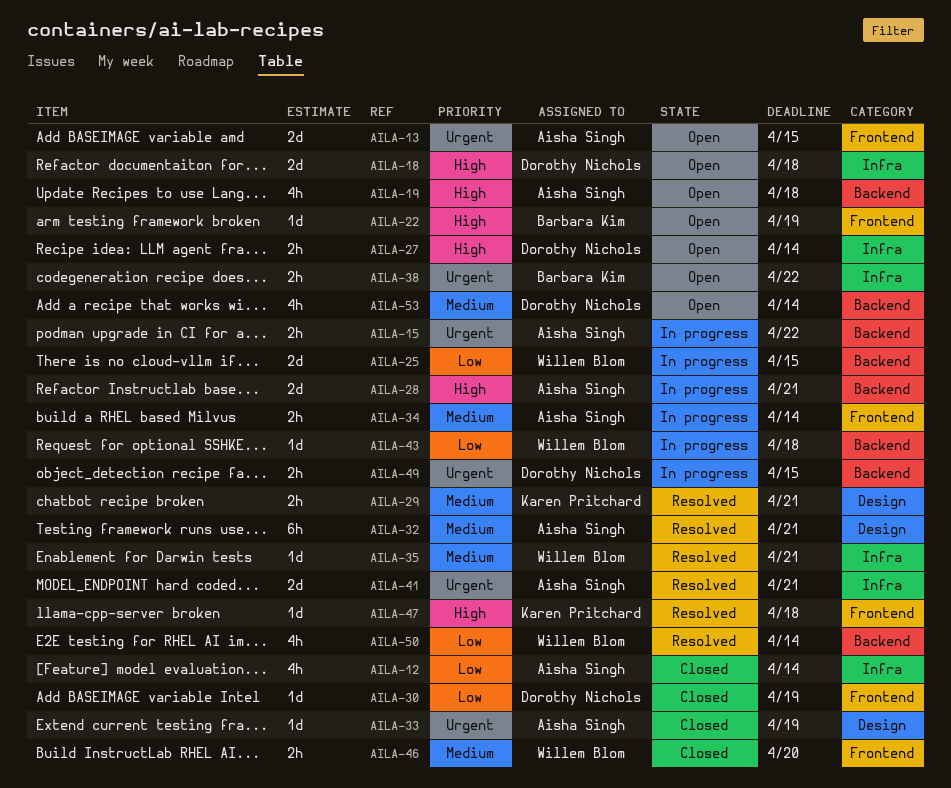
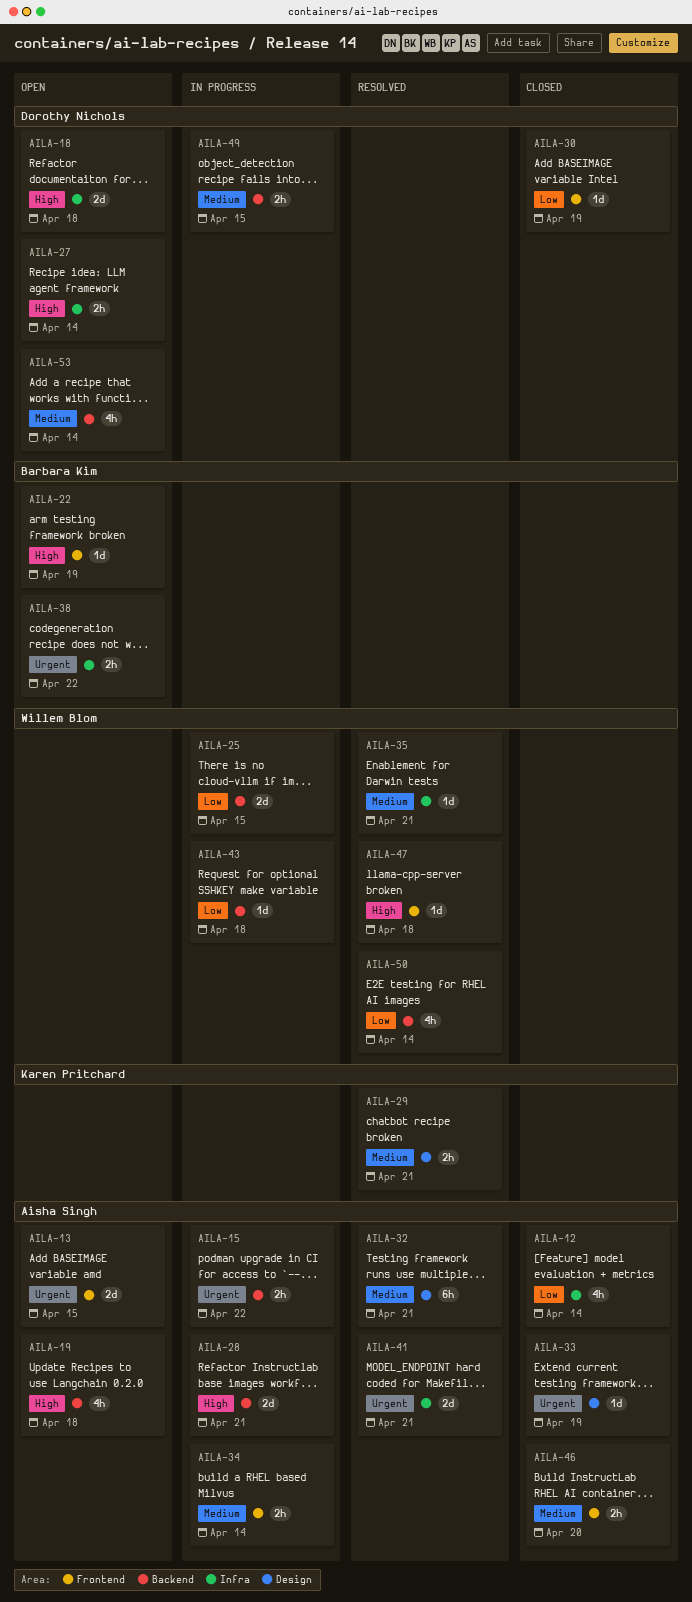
AILA-46, owner: Willem Blom -> Aisha Singh
AILA-47, owner: Karen Pritchard -> Willem Blom
AILA-49, priority: Urgent -> Medium

